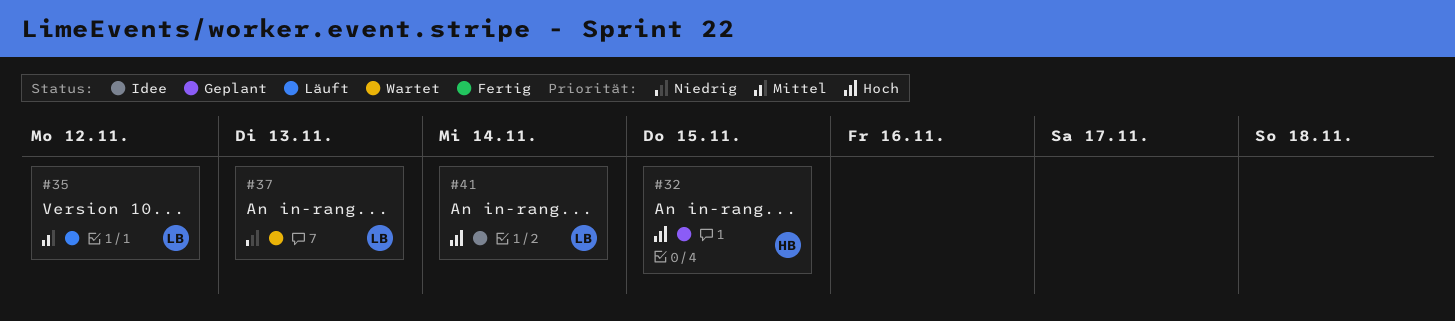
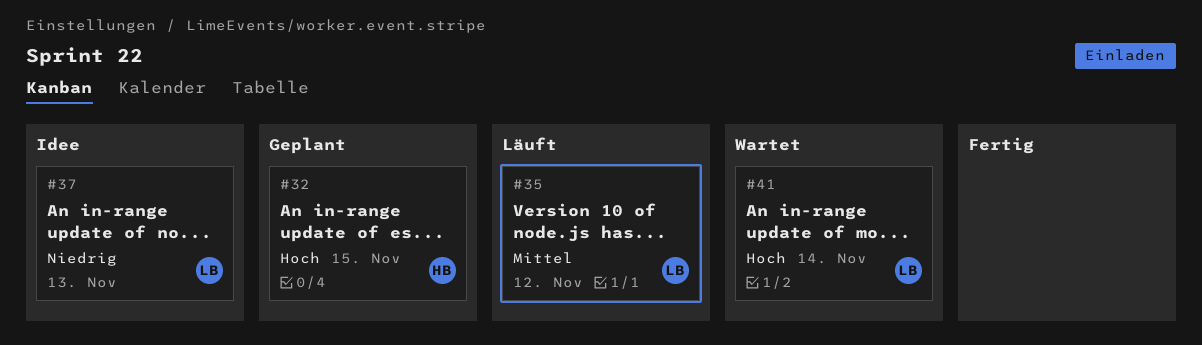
#37, status: Wartet -> Idee
#41, status: Idee -> Wartet

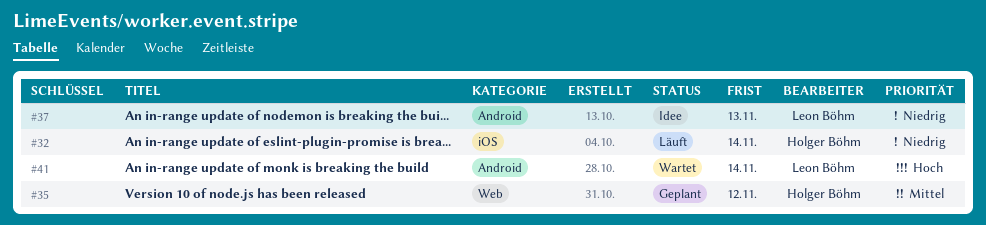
#32, status: Geplant -> Läuft
#32, priority: Hoch -> Niedrig
#32, due: Nov 15 -> Nov 14
#35, status: Läuft -> Geplant
#35, owner: Leon Böhm -> Holger Böhm

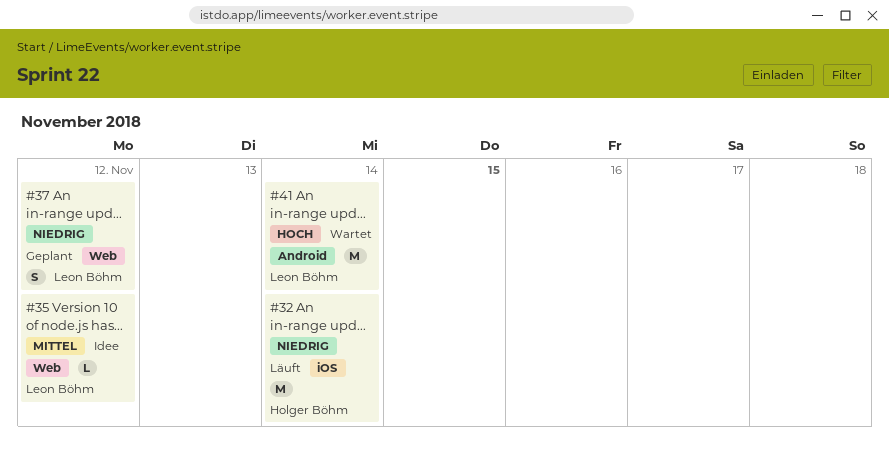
#35, status: Geplant -> Idee
#35, owner: Holger Böhm -> Leon Böhm
#37, status: Idee -> Geplant
#37, label: Android -> Web
#37, due: Nov 13 -> Nov 12

